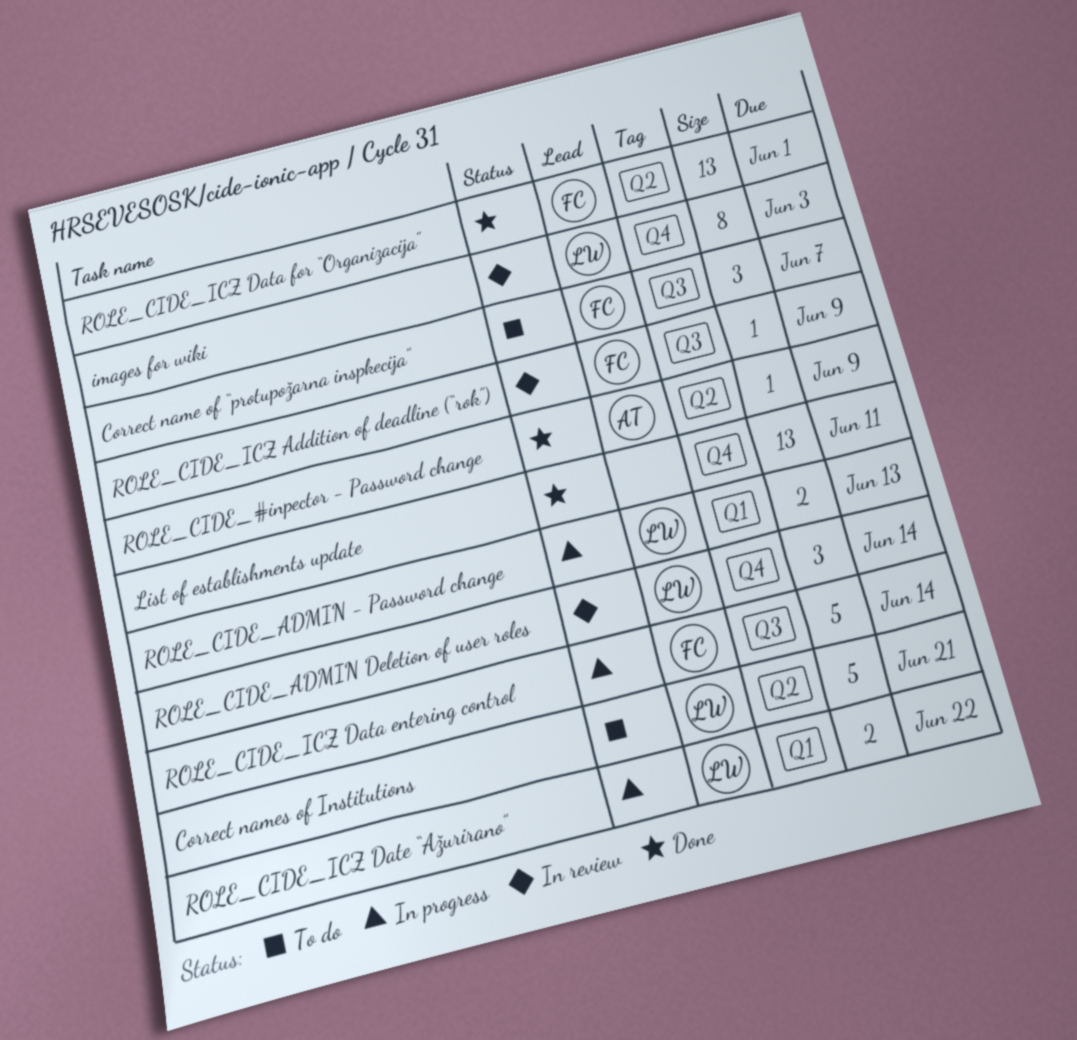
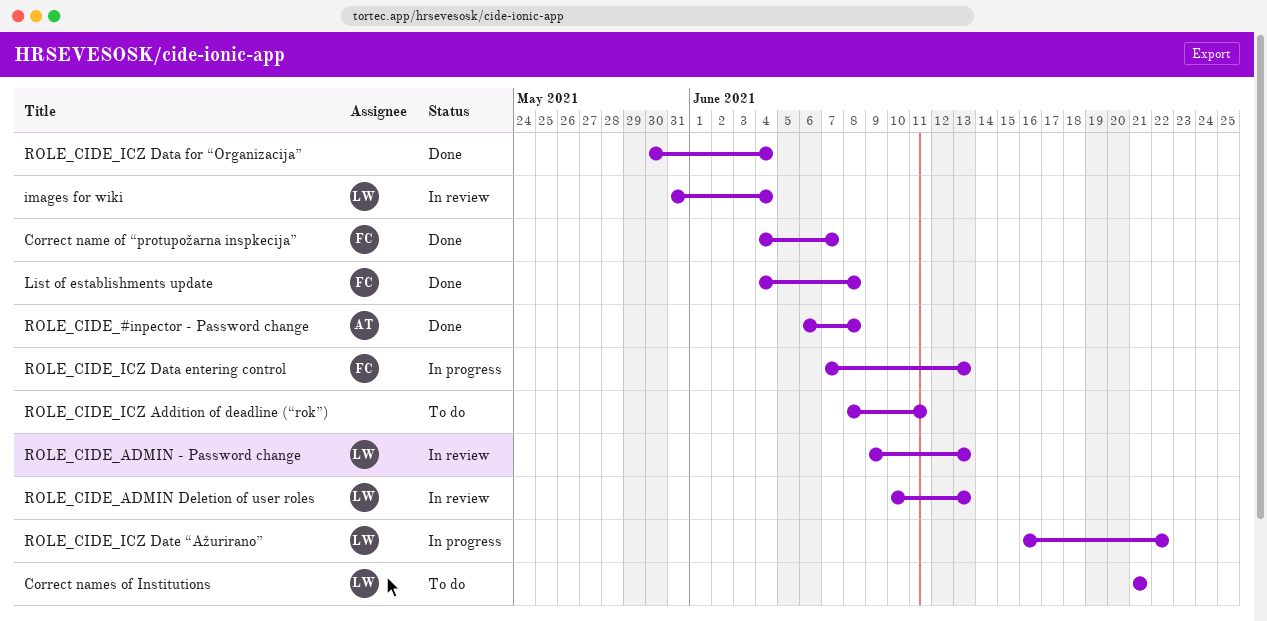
Correct name of “protupožarna inspkecija”, status: To do -> Done
images for wiki, due: Jun 3 -> Jun 4
List of establishments update, owner: none -> FC
List of establishments update, due: Jun 11 -> Jun 8
ROLE_CIDE_#inpector - Password change, due: Jun 9 -> Jun 8
ROLE_CIDE_ADMIN - Password change, status: In progress -> In review
ROLE_CIDE_ADMIN Deletion of user roles, due: Jun 14 -> Jun 13
ROLE_CIDE_ICZ Addition of deadline (“rok”), status: In review -> To do
ROLE_CIDE_ICZ Addition of deadline (“rok”), owner: FC -> none
ROLE_CIDE_ICZ Addition of deadline (“rok”), due: Jun 9 -> Jun 11
ROLE_CIDE_ICZ Data entering control, due: Jun 14 -> Jun 13
ROLE_CIDE_ICZ Data for “Organizacija”, owner: FC -> none
ROLE_CIDE_ICZ Data for “Organizacija”, due: Jun 1 -> Jun 4

